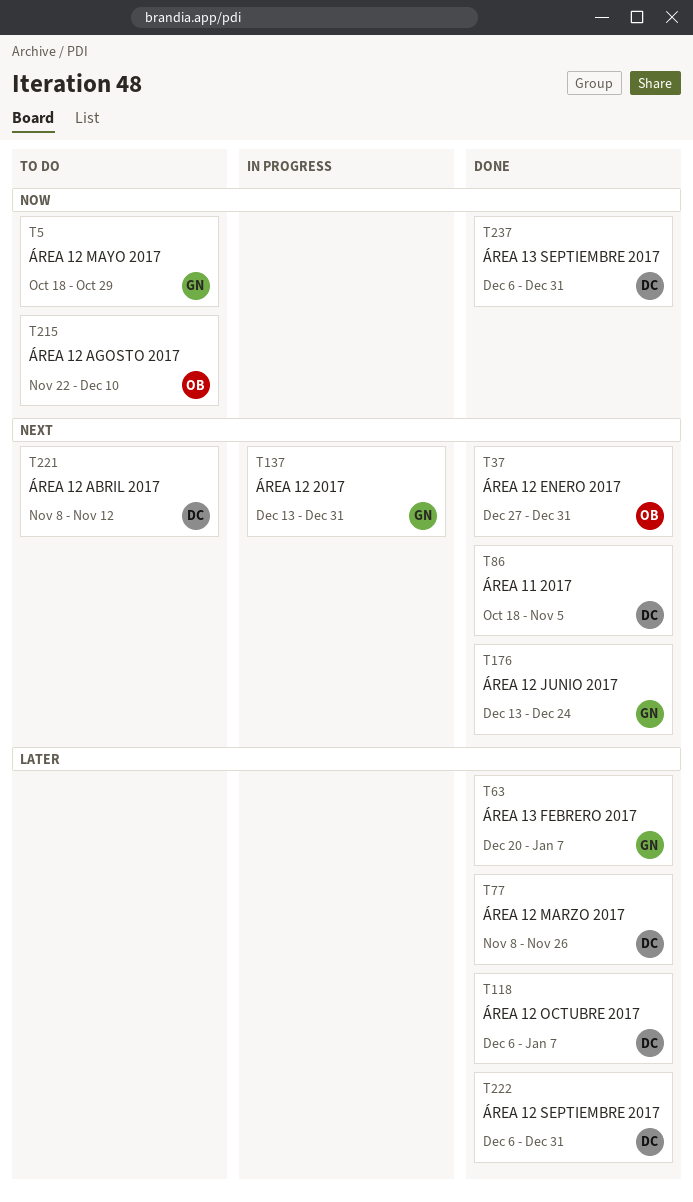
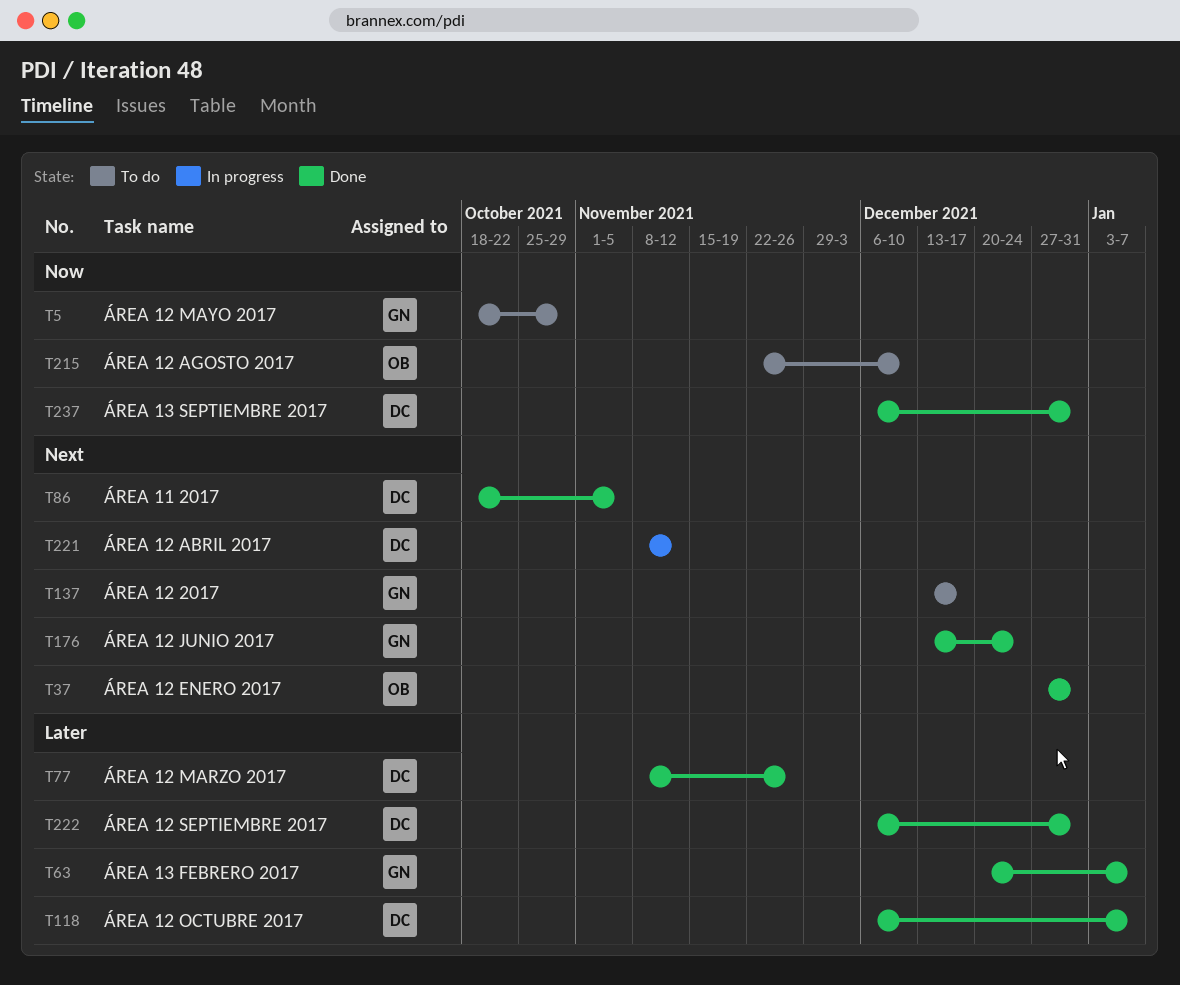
T137, status: In progress -> To do
T137, due: Dec 31 -> Dec 17
T221, status: To do -> In progress

